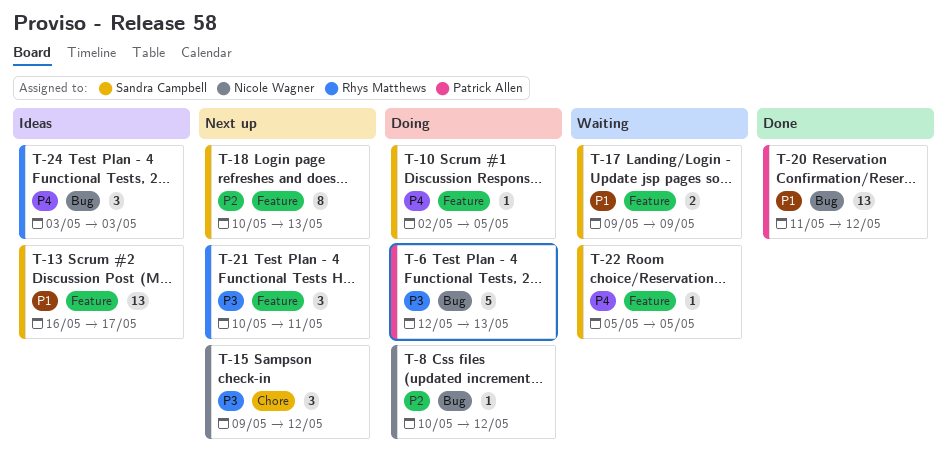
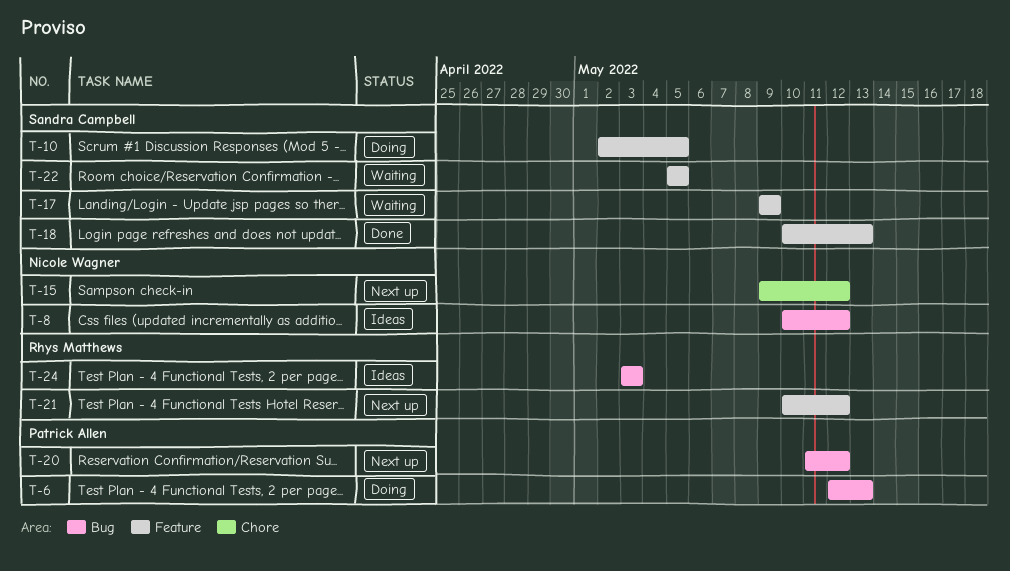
T-8, status: Doing -> Ideas
T-13: present -> none
T-18, status: Next up -> Done
T-20, status: Done -> Next up
T-21, due: May 11 -> May 12

